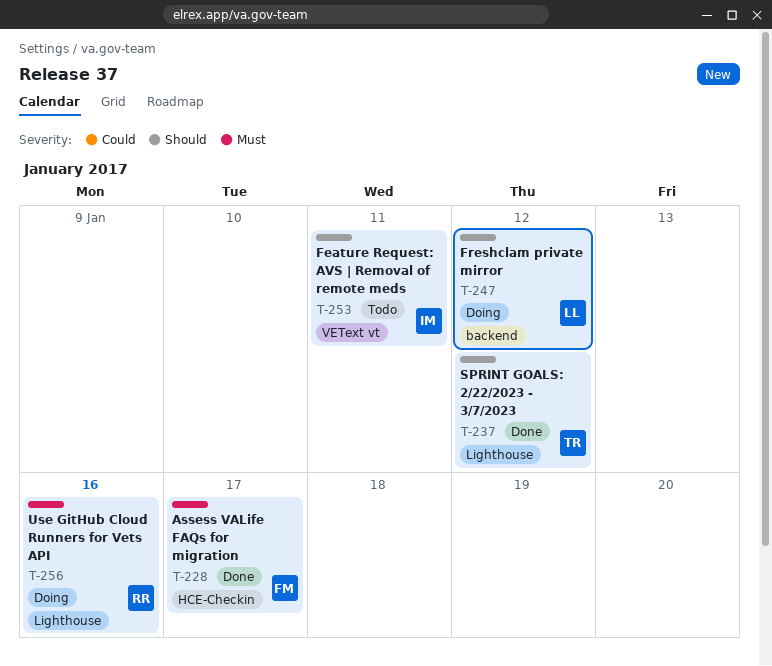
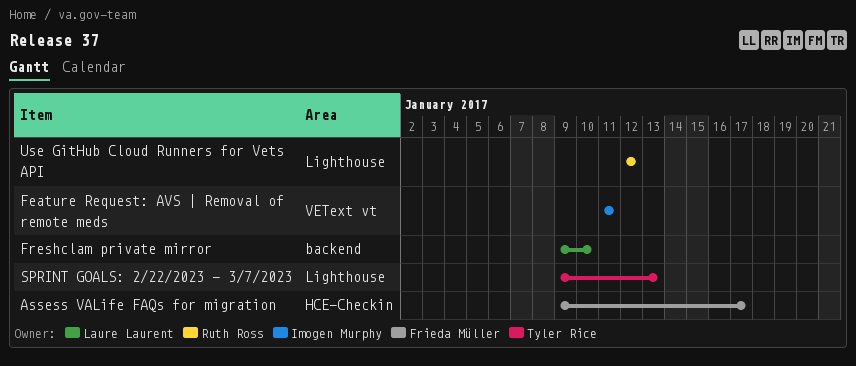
Freshclam private mirror, due: Jan 12 -> Jan 10
SPRINT GOALS: 2/22/2023 - 3/7/2023, due: Jan 12 -> Jan 13
Use GitHub Cloud Runners for Vets API, due: Jan 16 -> Jan 12

